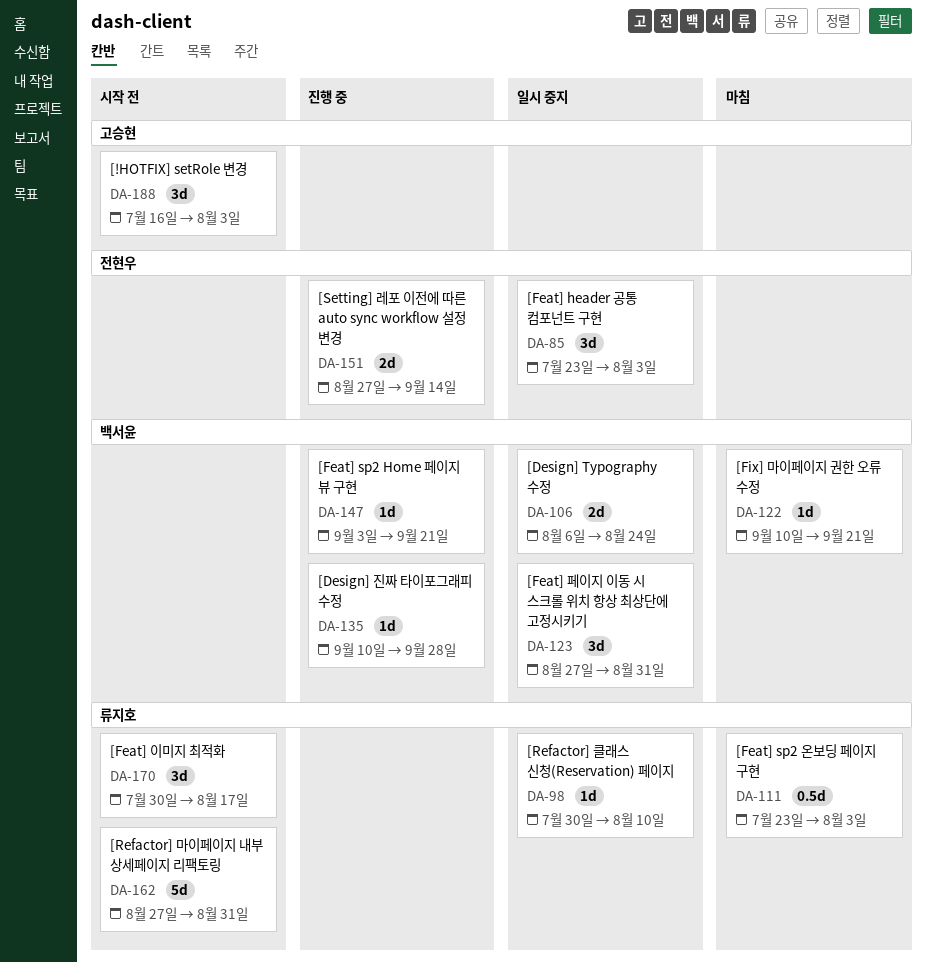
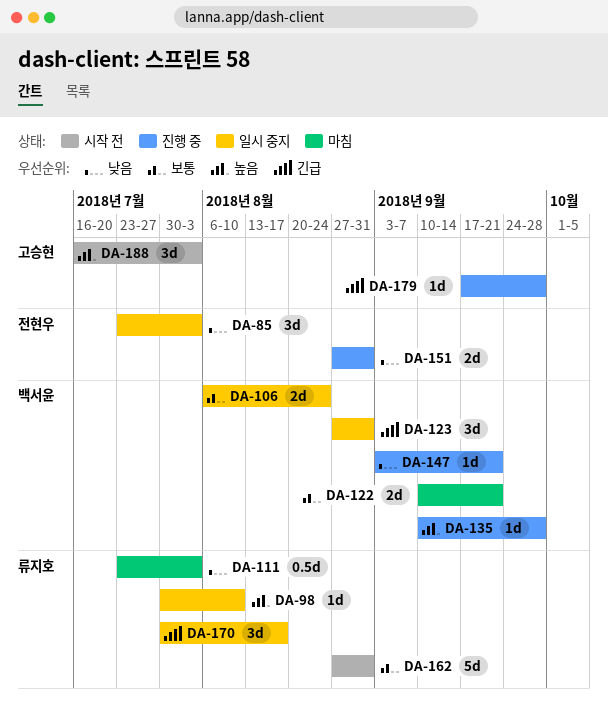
DA-122, estimate: 1d -> 2d
DA-151, due: Sep 14 -> Aug 31
DA-170, status: 시작 전 -> 일시 중지
DA-179: none -> present

